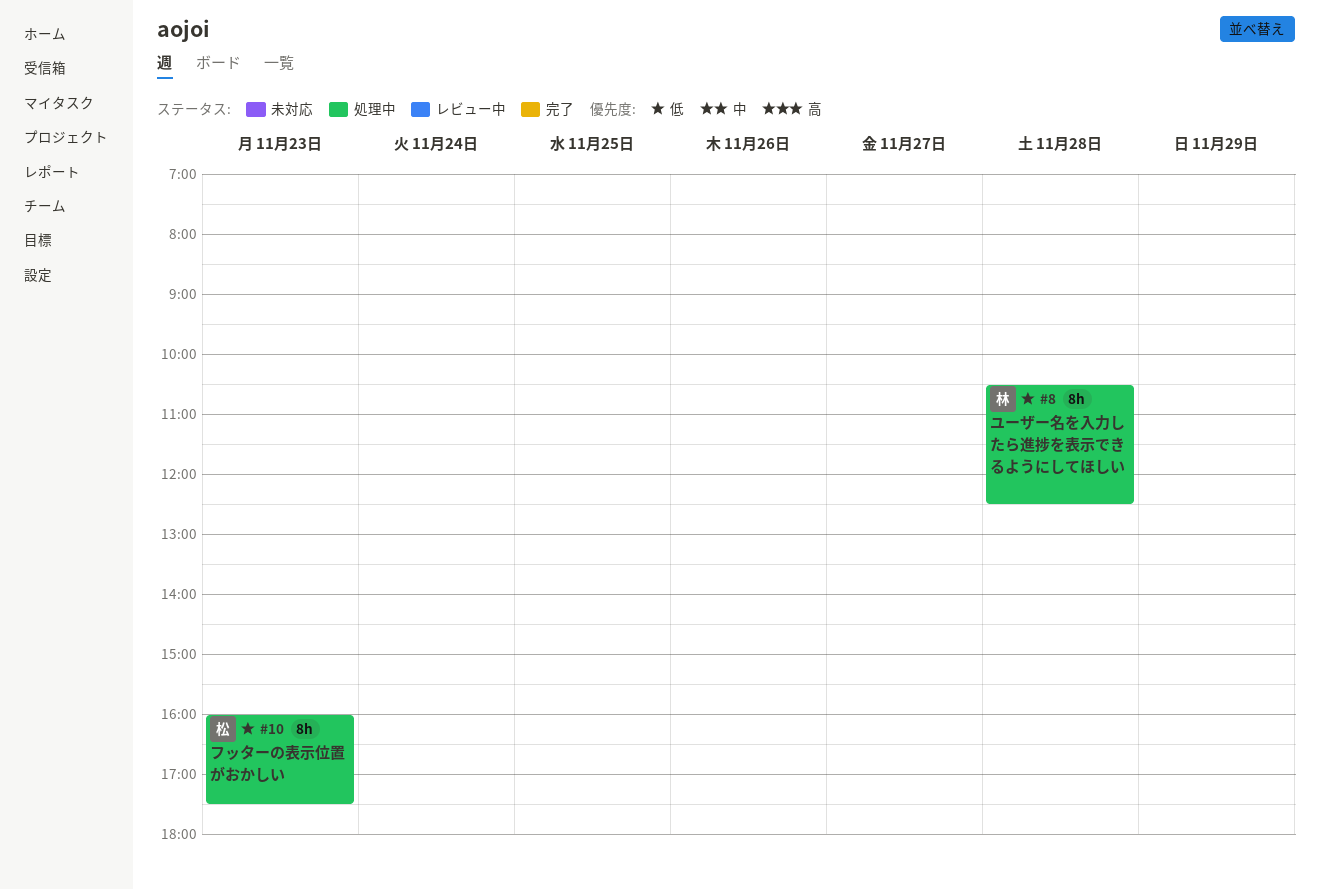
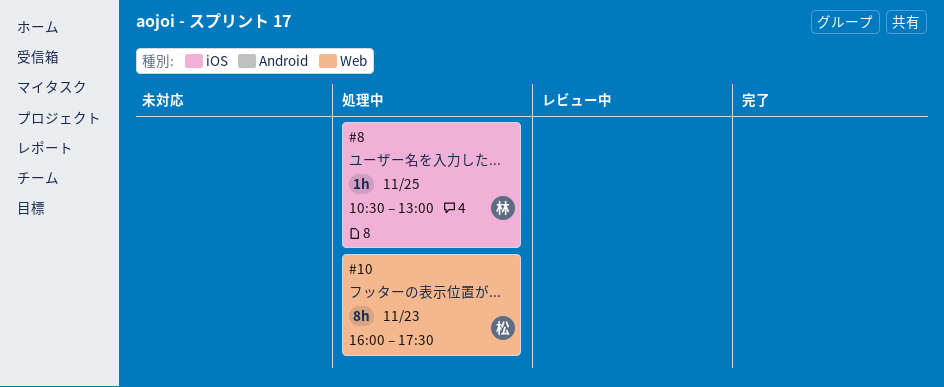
#8, estimate: 8h -> 1h
#8, day: Nov 28 -> Nov 25
#8, ends: 12:30 -> 13:00

